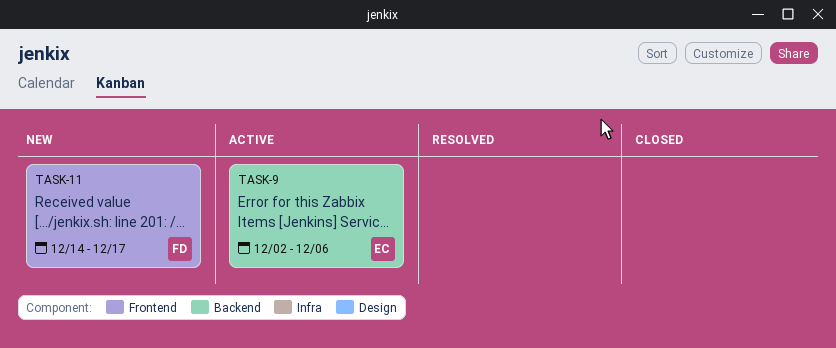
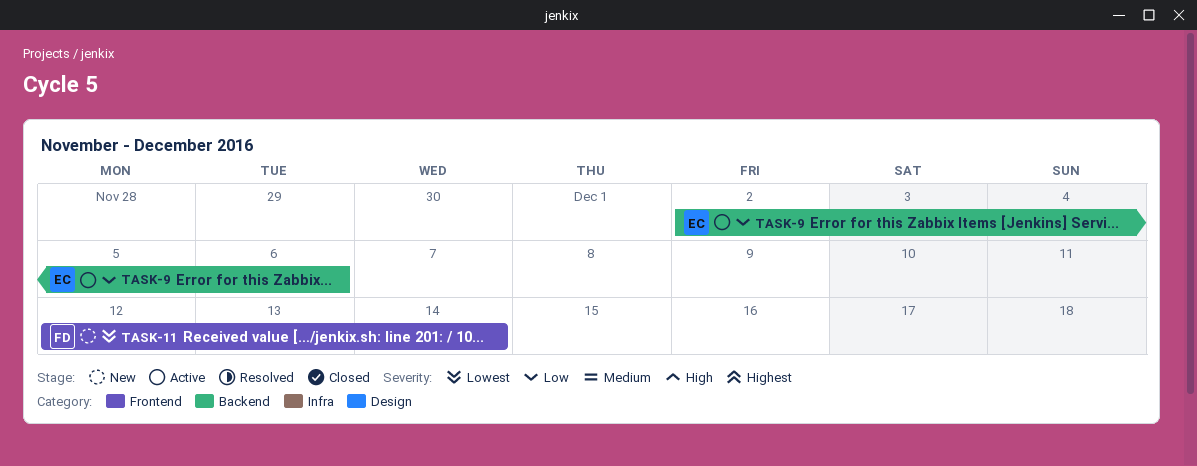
TASK-11, start: Dec 14 -> Dec 12
TASK-11, due: Dec 17 -> Dec 14

